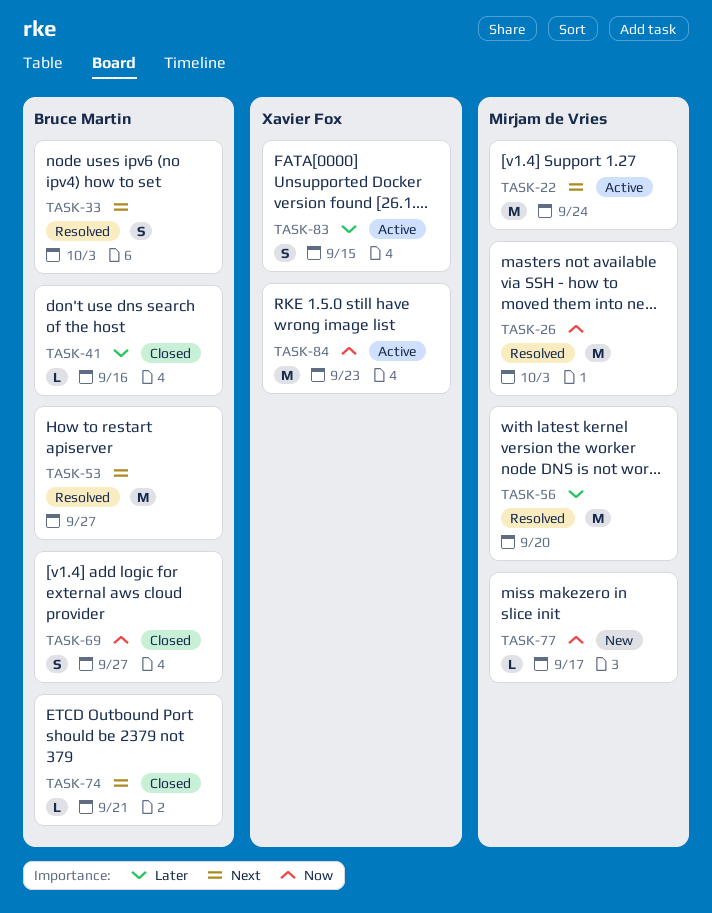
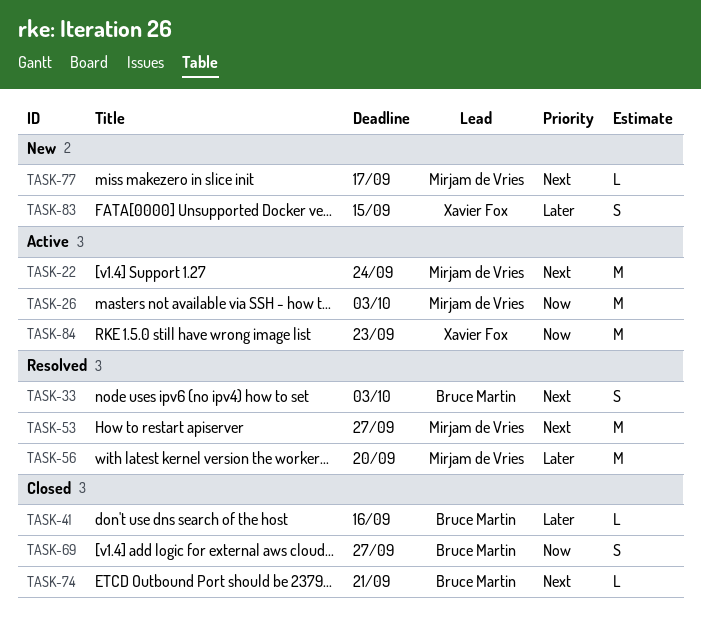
TASK-26, status: Resolved -> Active
TASK-53, owner: Bruce Martin -> Mirjam de Vries
TASK-77, priority: Now -> Next
TASK-83, status: Active -> New

